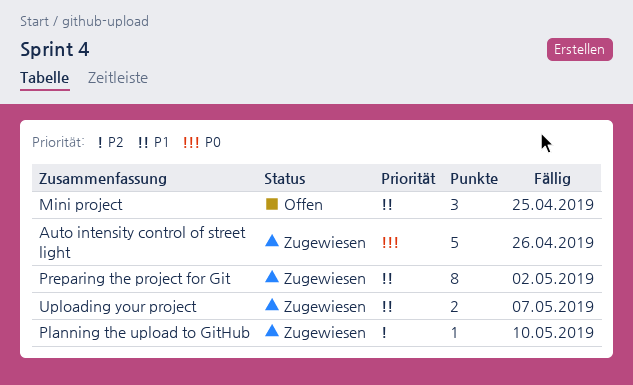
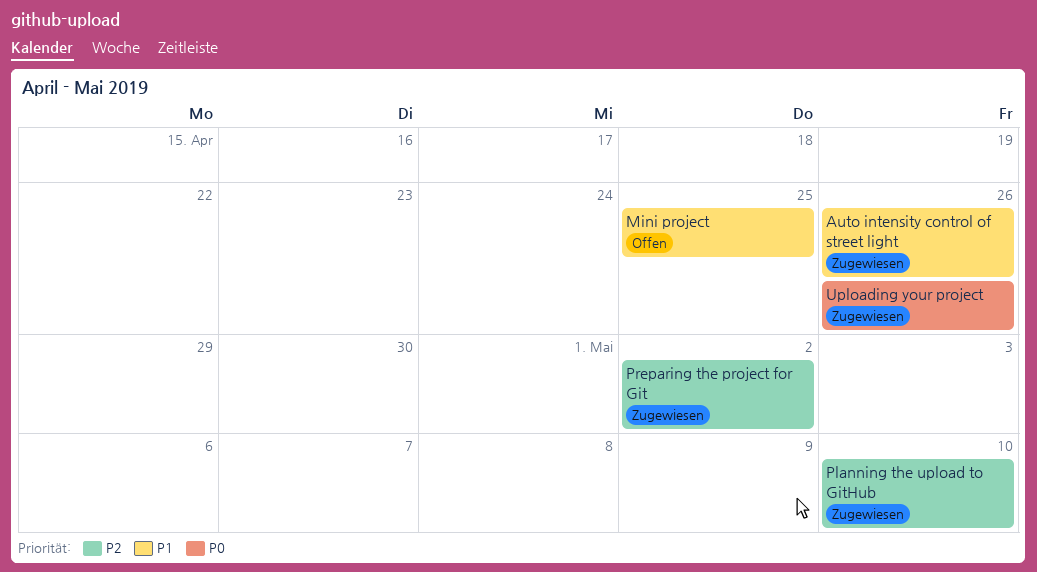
Auto intensity control of street light, priority: P0 -> P1
Preparing the project for Git, priority: P1 -> P2
Uploading your project, priority: P1 -> P0
Uploading your project, due: May 7 -> Apr 26

